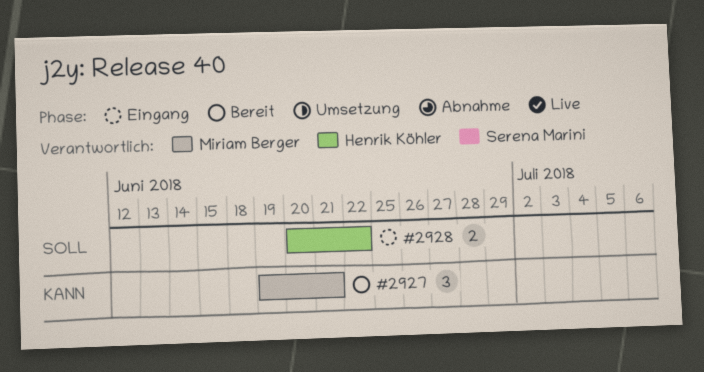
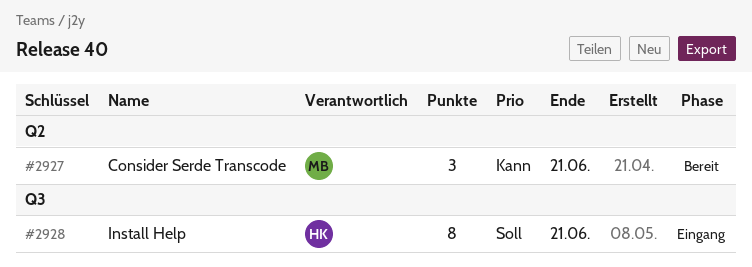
#2928, estimate: 2 -> 8
#2928, due: Jun 22 -> Jun 21

